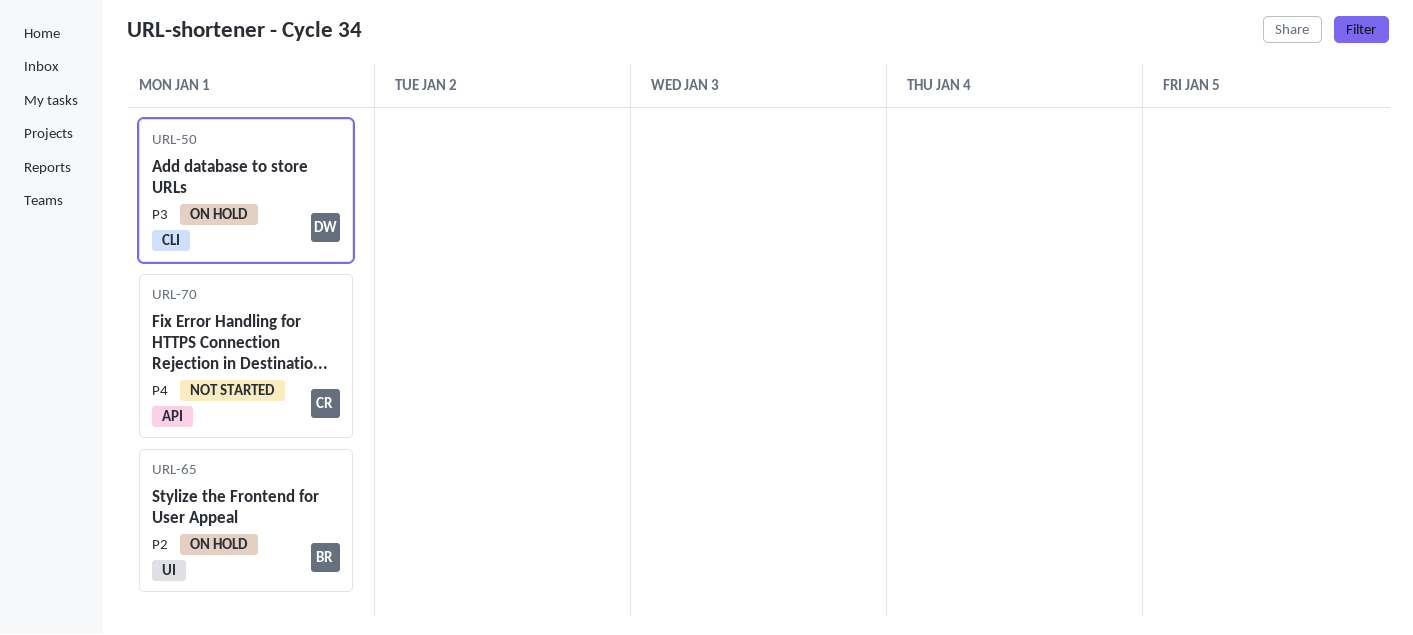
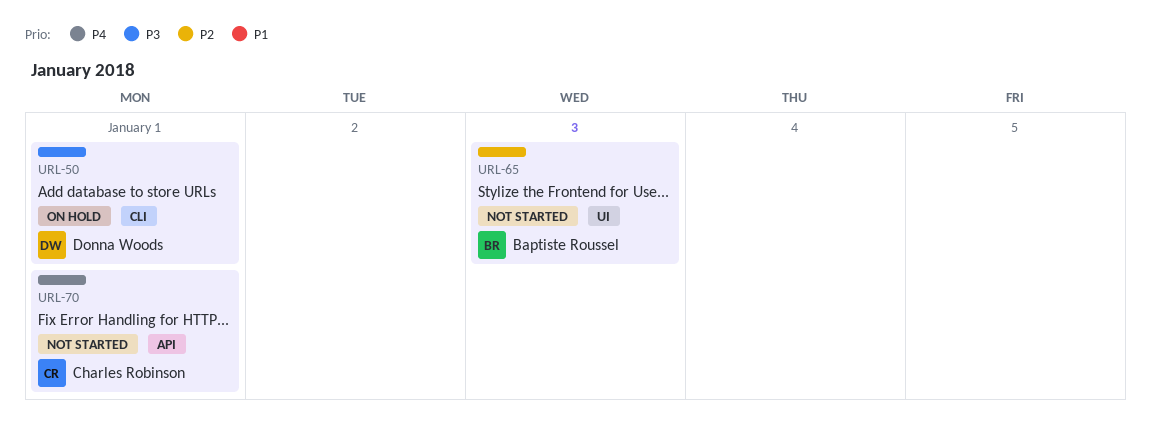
URL-65, status: On hold -> Not started
URL-65, due: Jan 1 -> Jan 3

